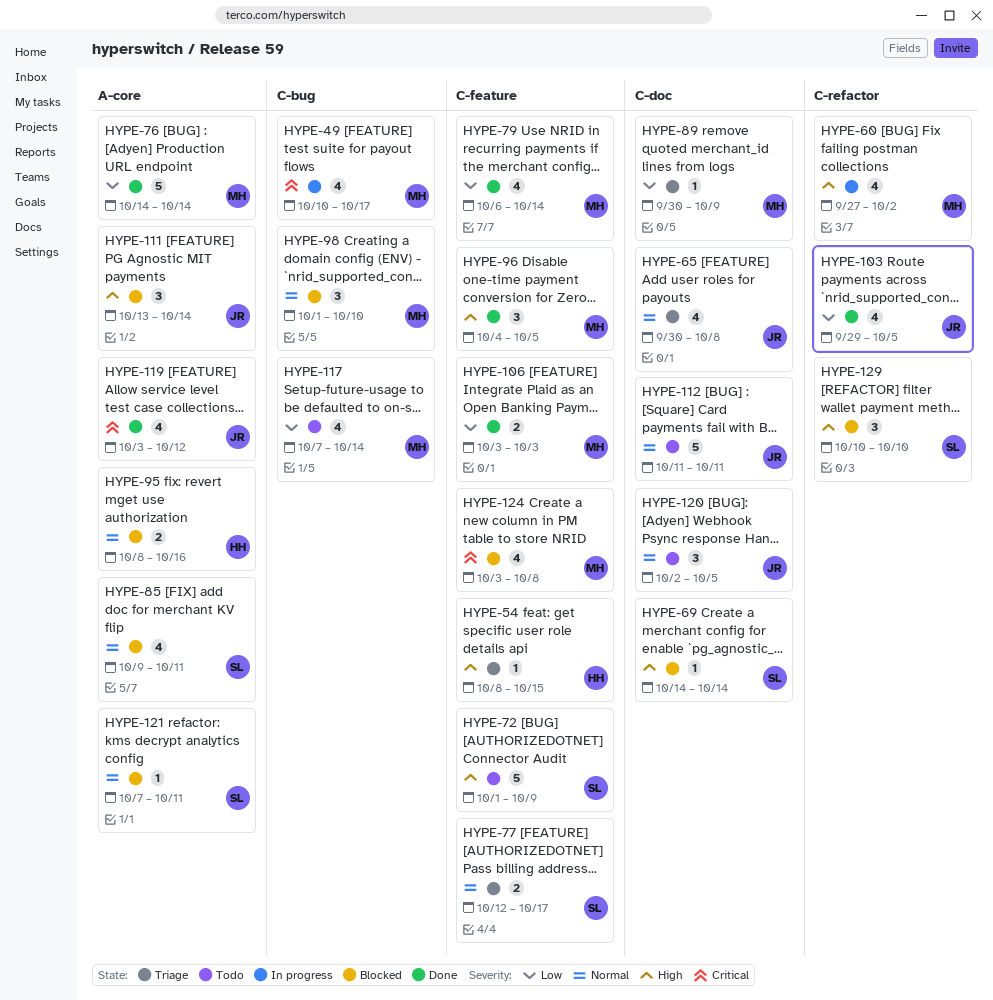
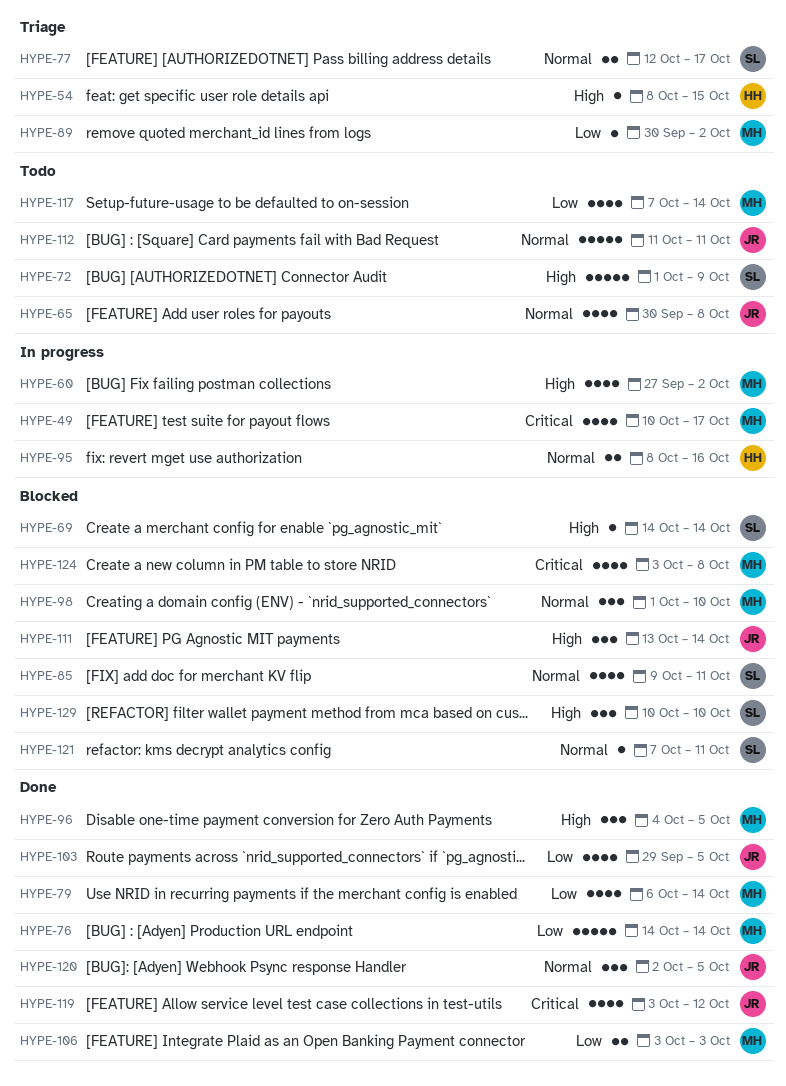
HYPE-65, status: Triage -> Todo
HYPE-89, due: Oct 9 -> Oct 2
HYPE-95, status: Blocked -> In progress
HYPE-120, status: Todo -> Done

